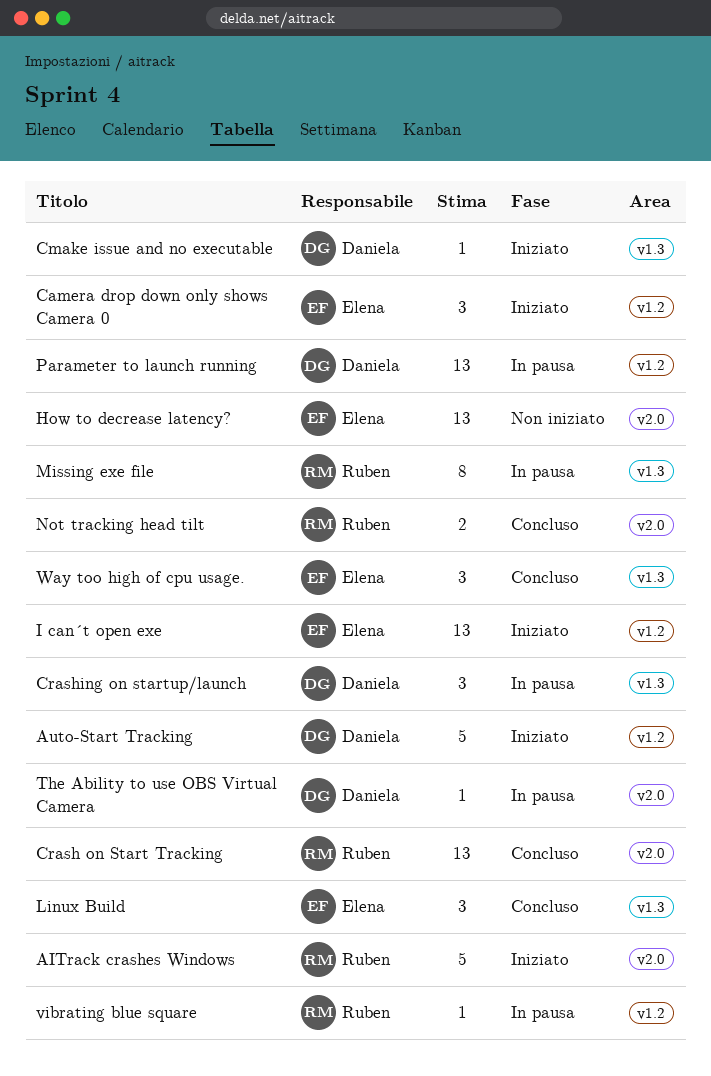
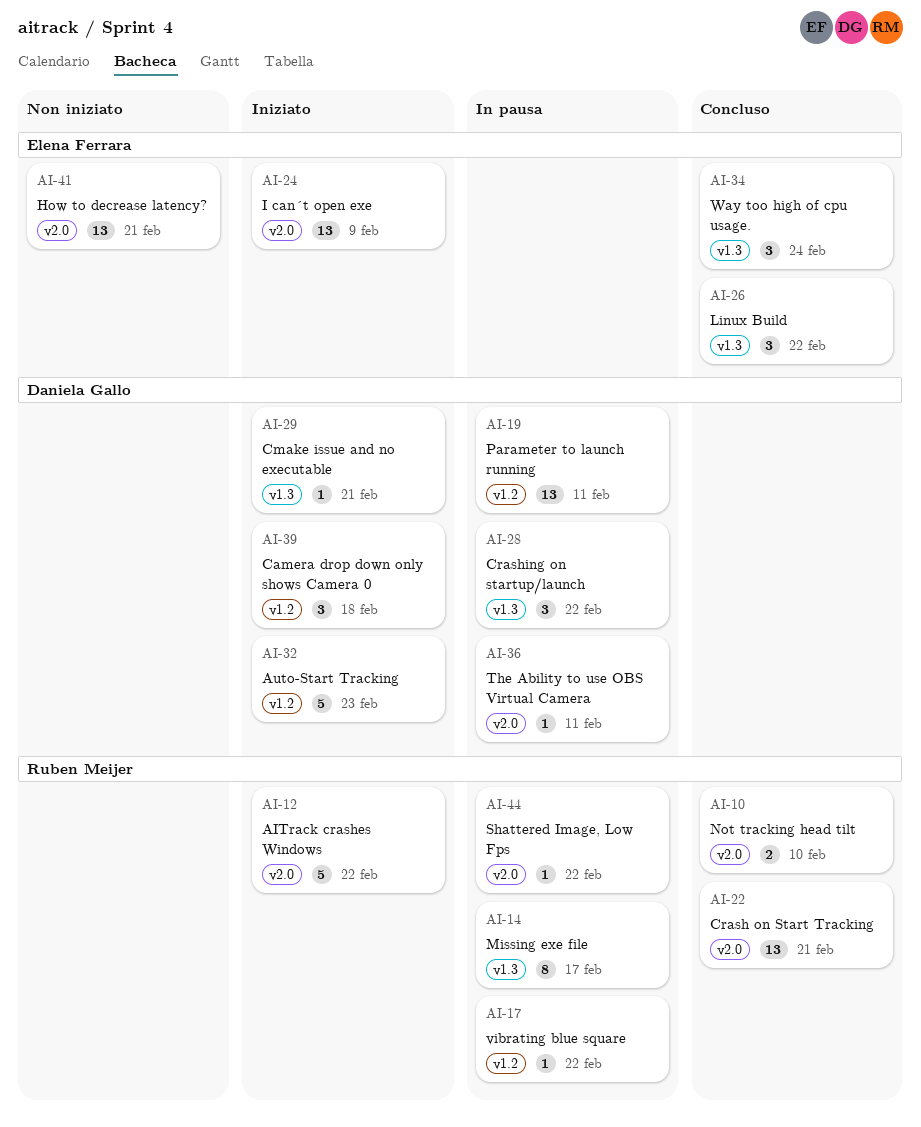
Camera drop down only shows Camera 0, owner: Elena Ferrara -> Daniela Gallo
I can´t open exe, label: v1.2 -> v2.0
Shattered Image, Low Fps: none -> present

